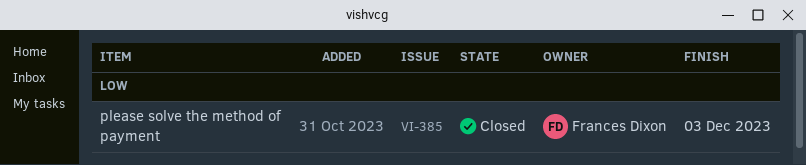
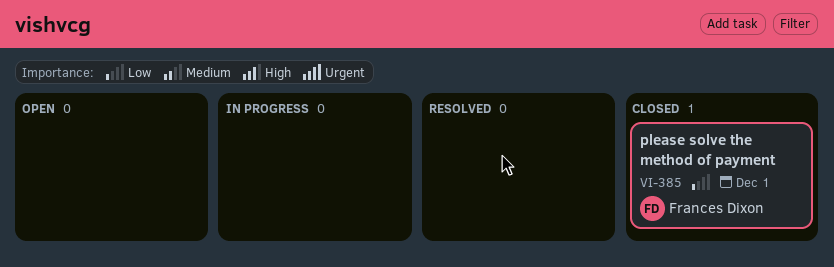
VI-385, due: Dec 3 -> Dec 1

